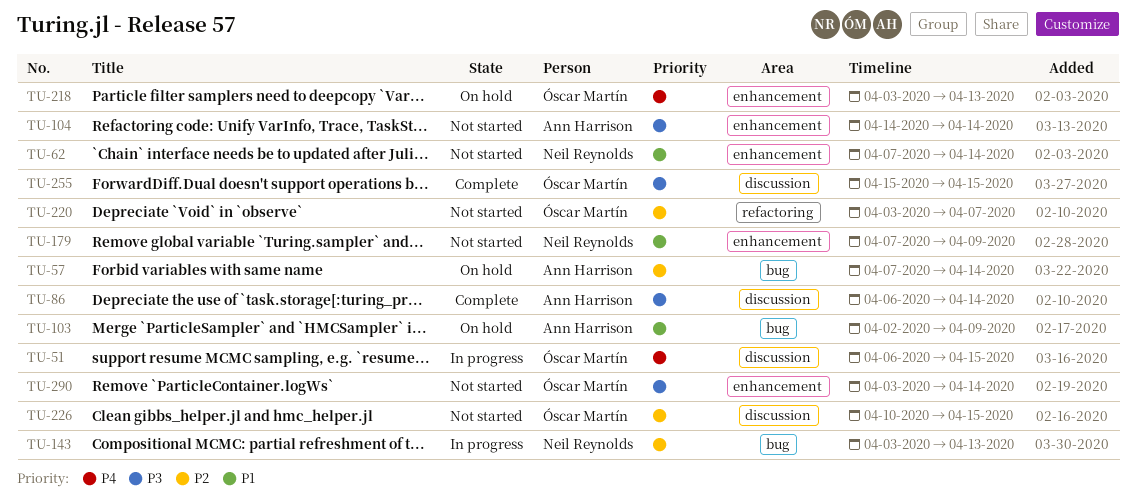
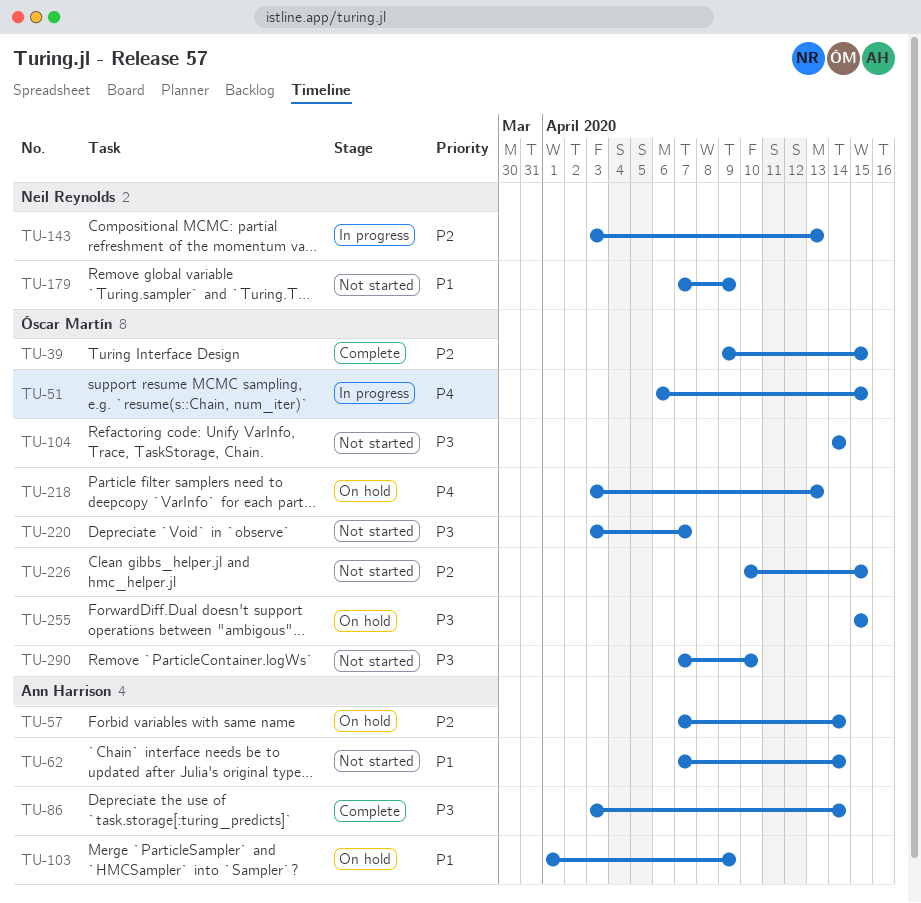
TU-39: none -> present
TU-62, owner: Neil Reynolds -> Ann Harrison
TU-86, start: Apr 6 -> Apr 3
TU-103, start: Apr 2 -> Apr 1
TU-104, owner: Ann Harrison -> Óscar Martín
TU-220, priority: P2 -> P3
TU-255, status: Complete -> On hold
TU-290, start: Apr 3 -> Apr 7
TU-290, due: Apr 14 -> Apr 10

